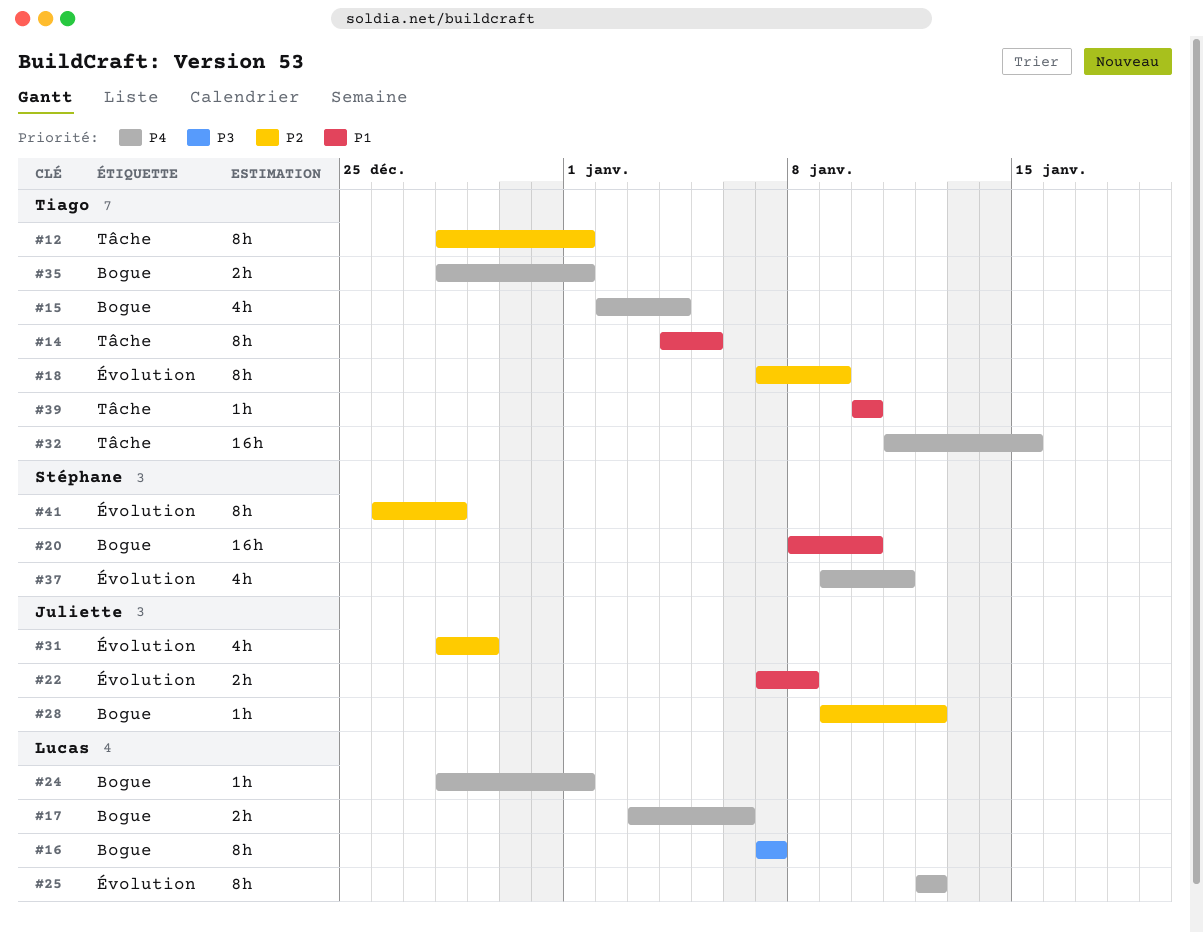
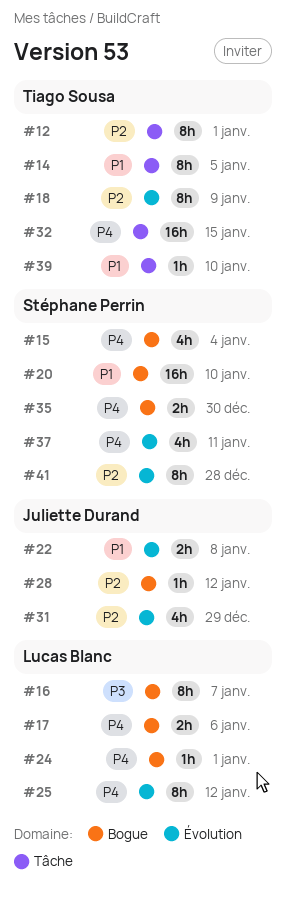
#15, owner: Tiago Sousa -> Stéphane Perrin
#35, owner: Tiago Sousa -> Stéphane Perrin
#35, due: Jan 1 -> Dec 30

